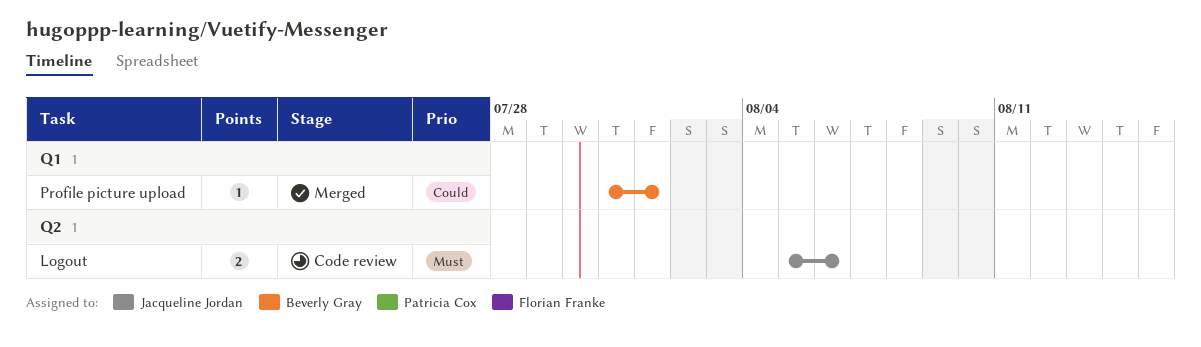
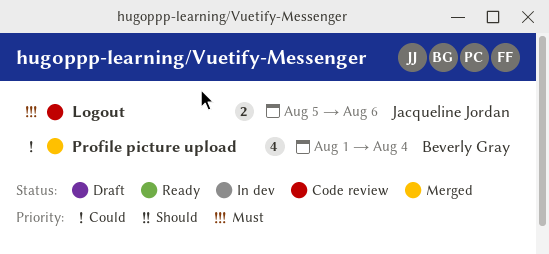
Profile picture upload, estimate: 1 -> 4
Profile picture upload, start: Jul 31 -> Aug 1
Profile picture upload, due: Aug 1 -> Aug 4

